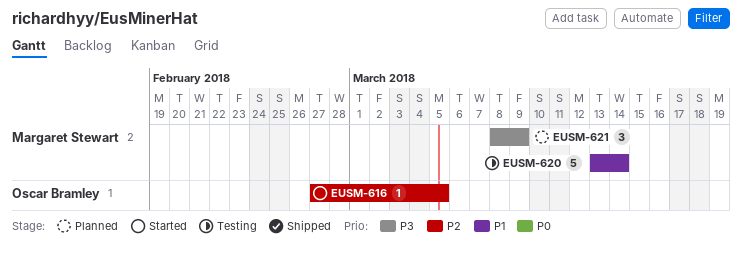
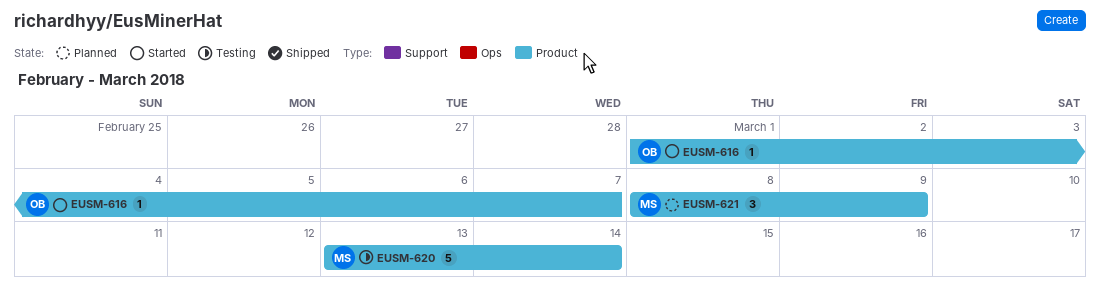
EUSM-616, start: Feb 27 -> Mar 1
EUSM-616, due: Mar 5 -> Mar 7

